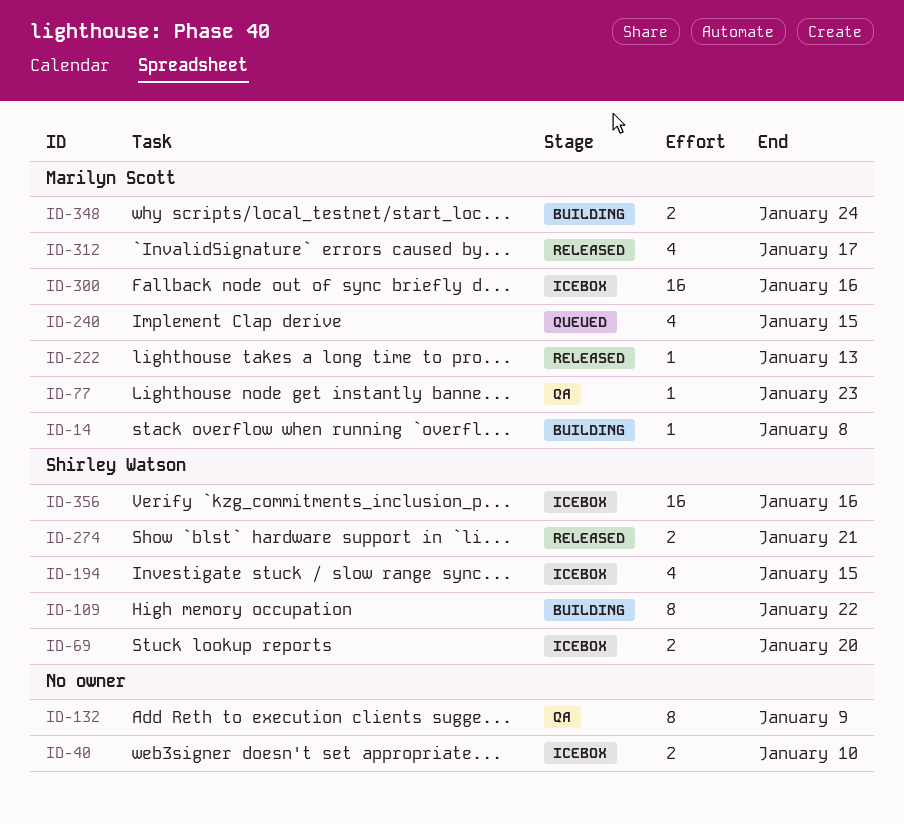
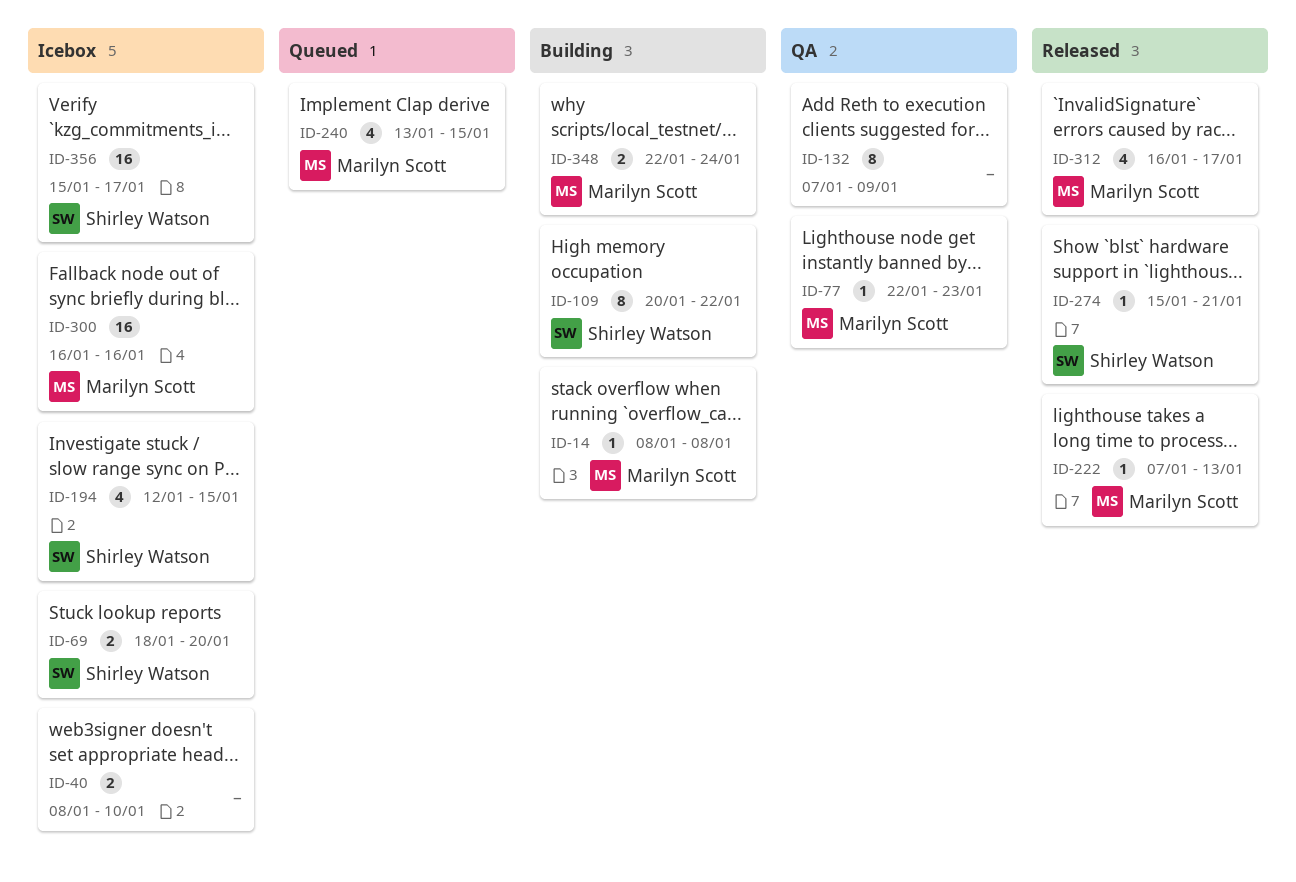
ID-274, estimate: 2 -> 1
ID-356, due: Jan 16 -> Jan 17

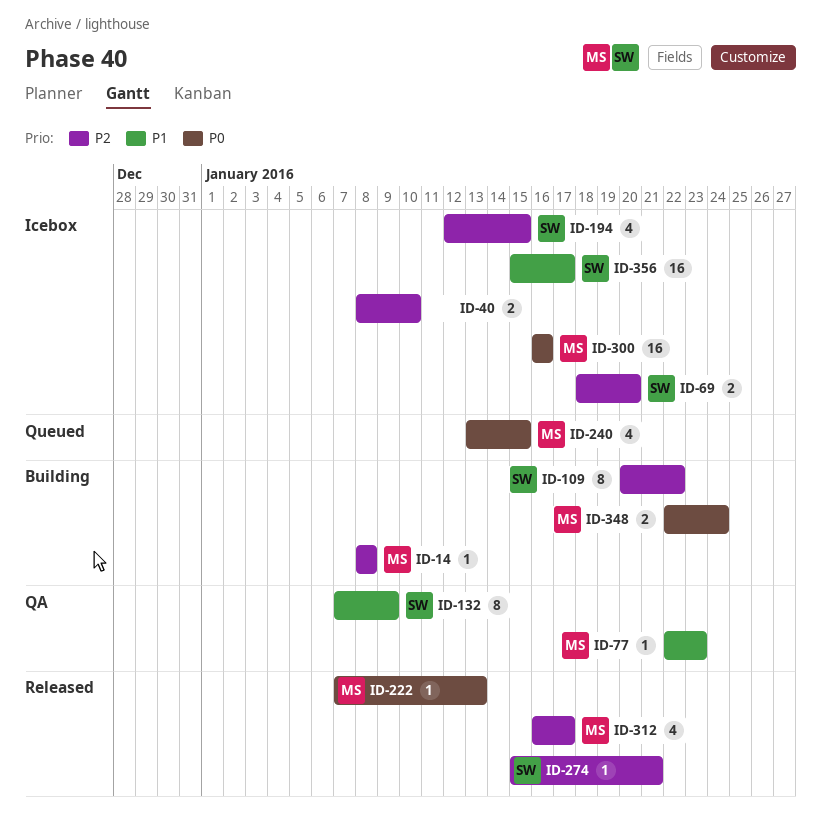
ID-132, owner: none -> Shirley Watson

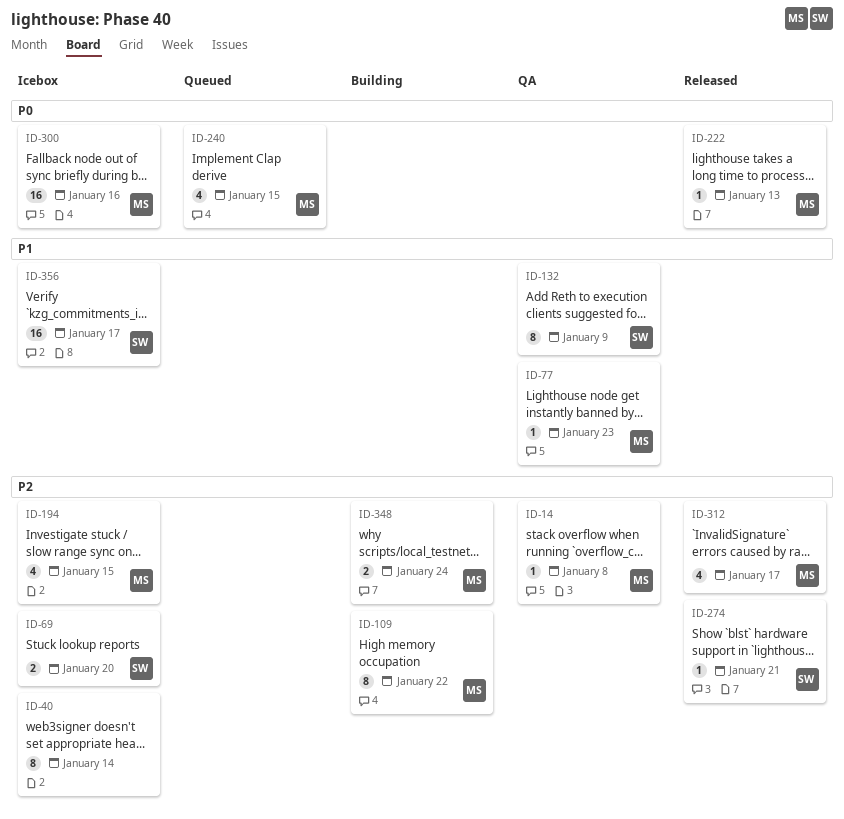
ID-14, status: Building -> QA
ID-40, estimate: 2 -> 8
ID-40, due: Jan 10 -> Jan 14
ID-109, owner: SW -> MS
ID-194, owner: SW -> MS
ID-348, priority: P0 -> P2

